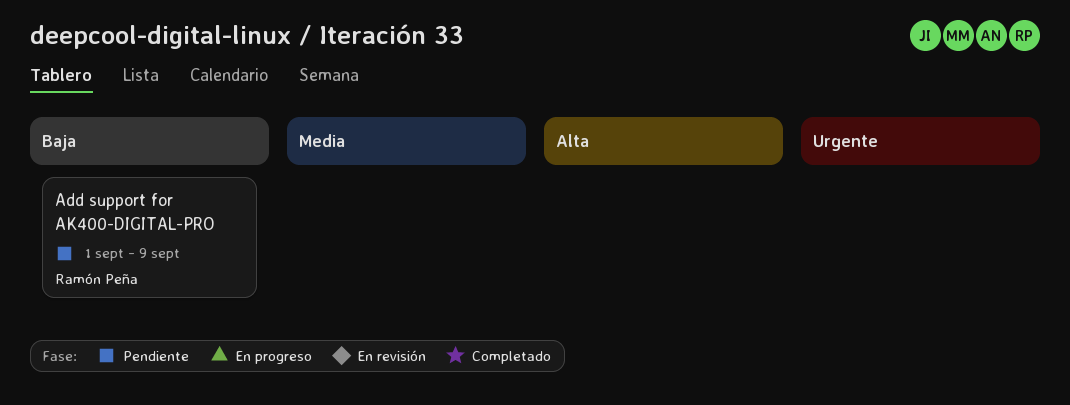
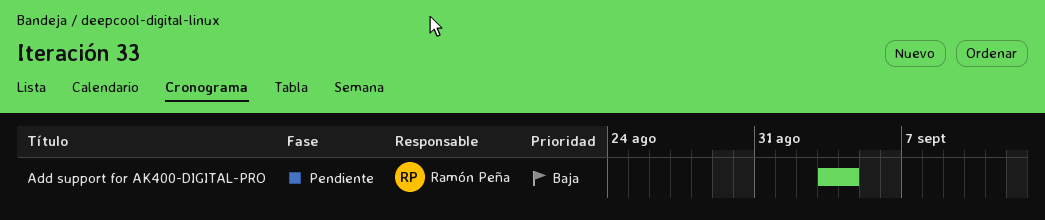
Add support for AK400-DIGITAL-PRO, start: Sep 1 -> Sep 3
Add support for AK400-DIGITAL-PRO, due: Sep 9 -> Sep 4

